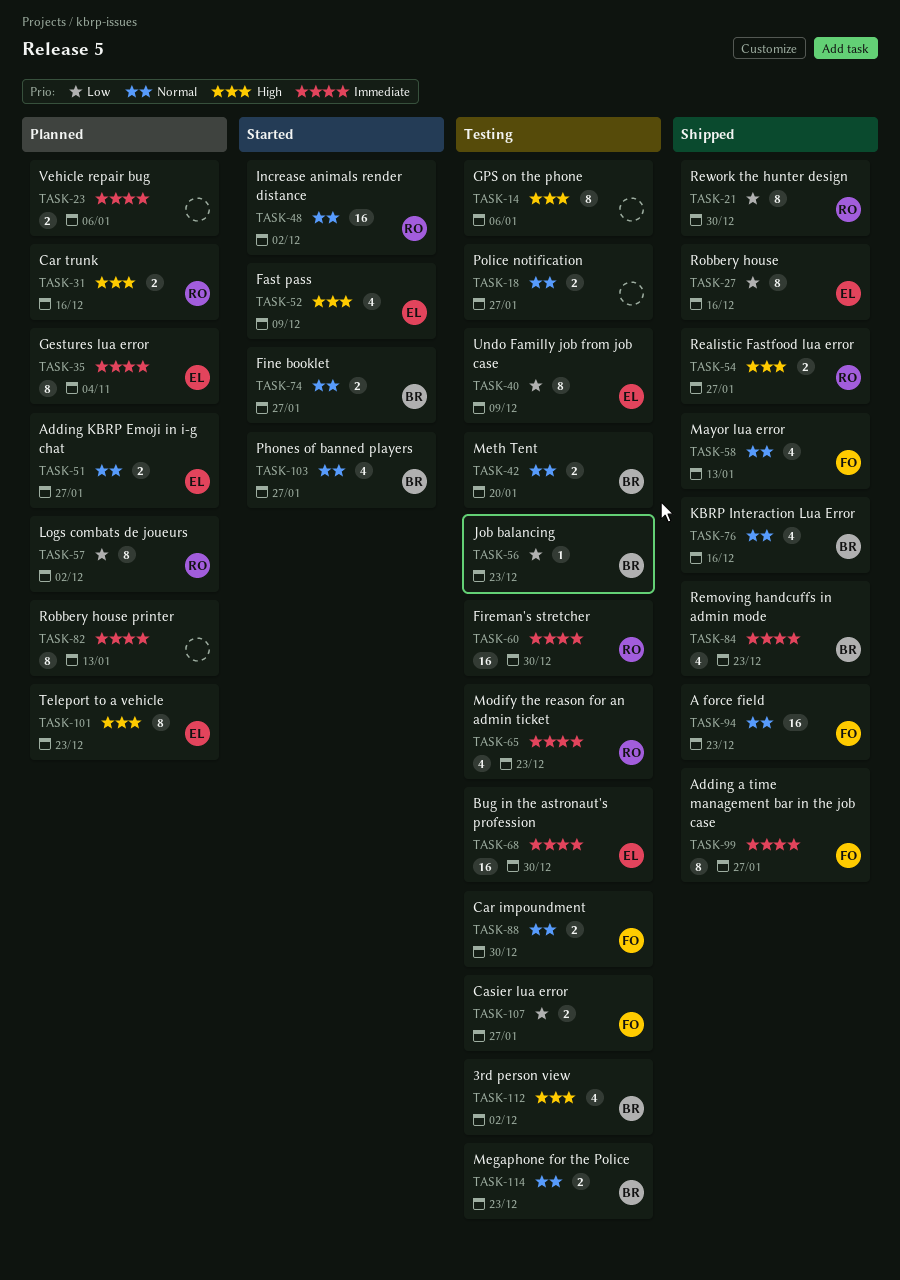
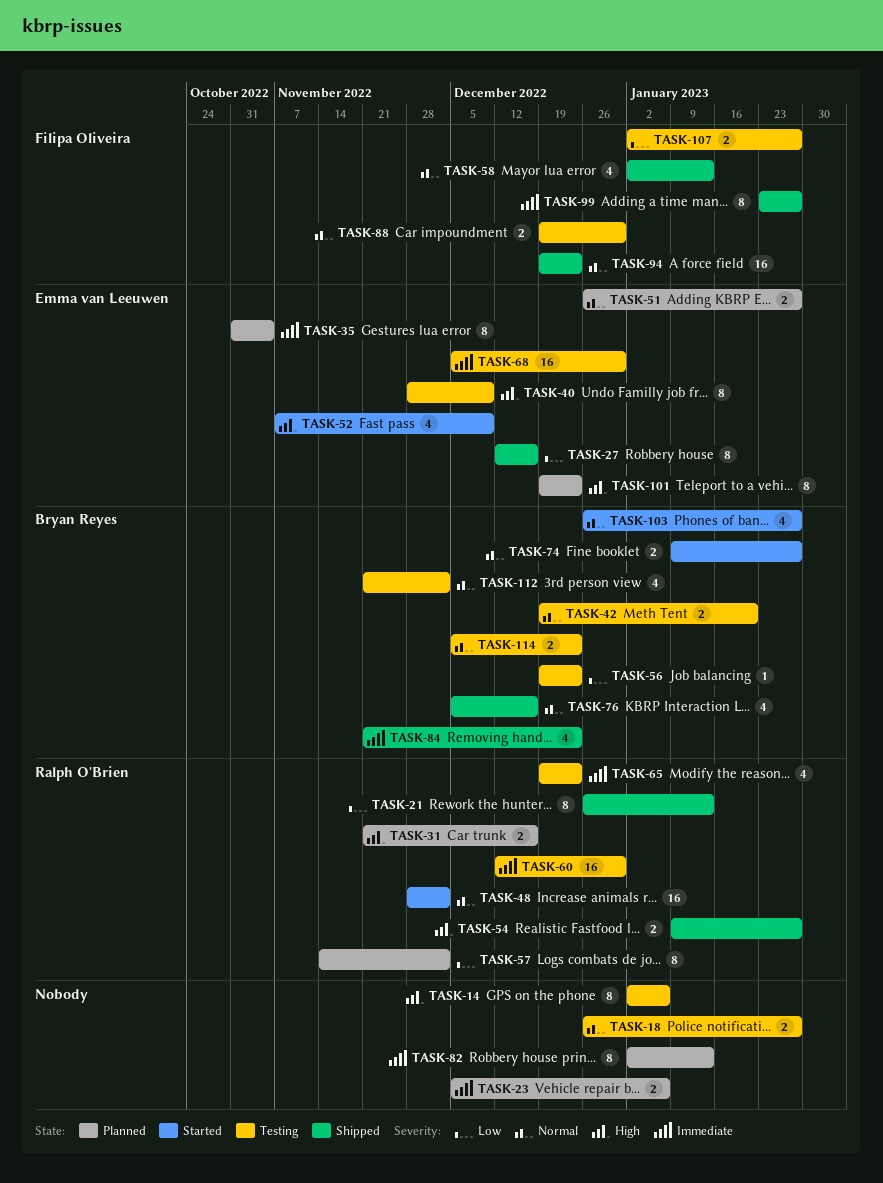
TASK-21, due: Dec 30 -> Jan 13
TASK-40, priority: Low -> High
TASK-112, priority: High -> Normal

